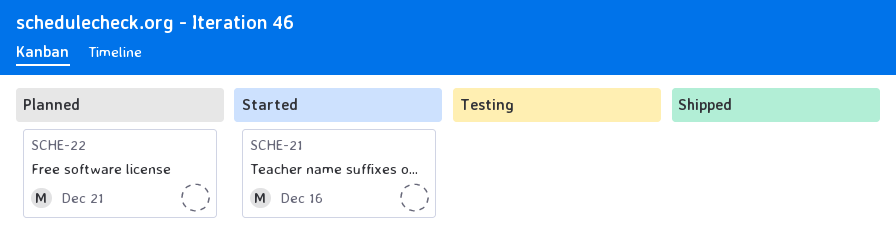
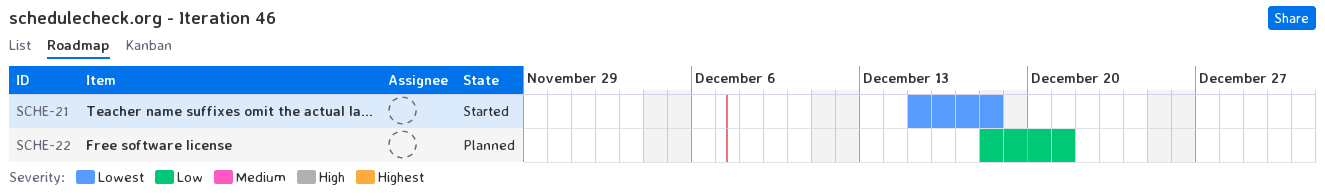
SCHE-21, due: Dec 16 -> Dec 18

